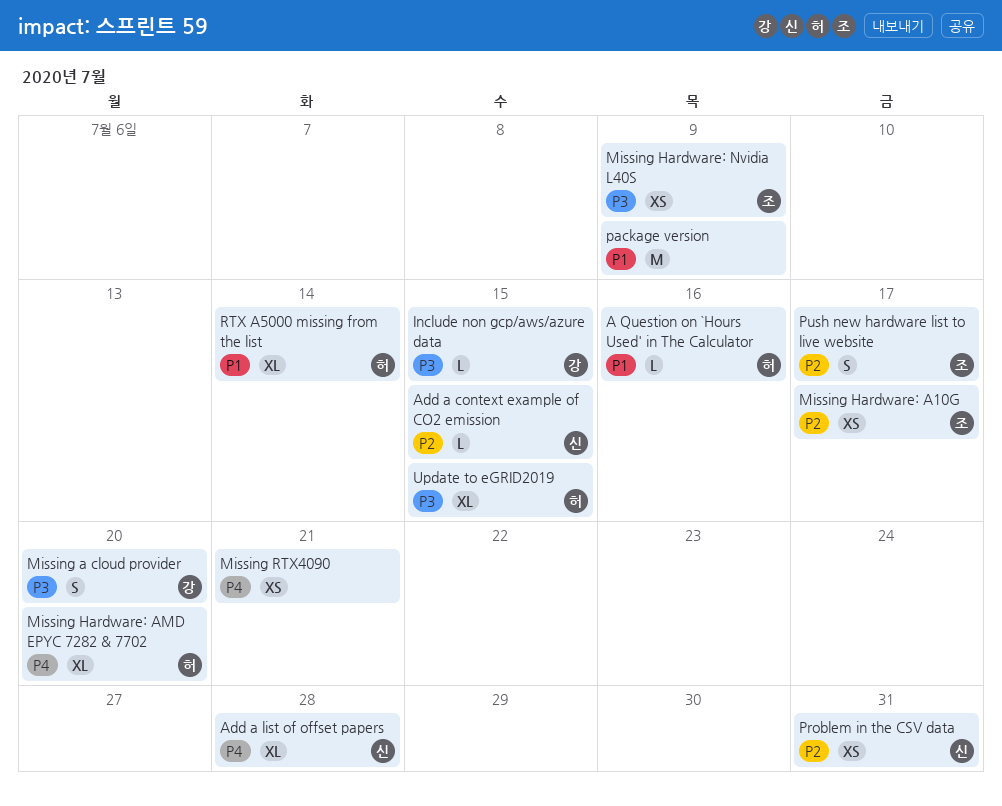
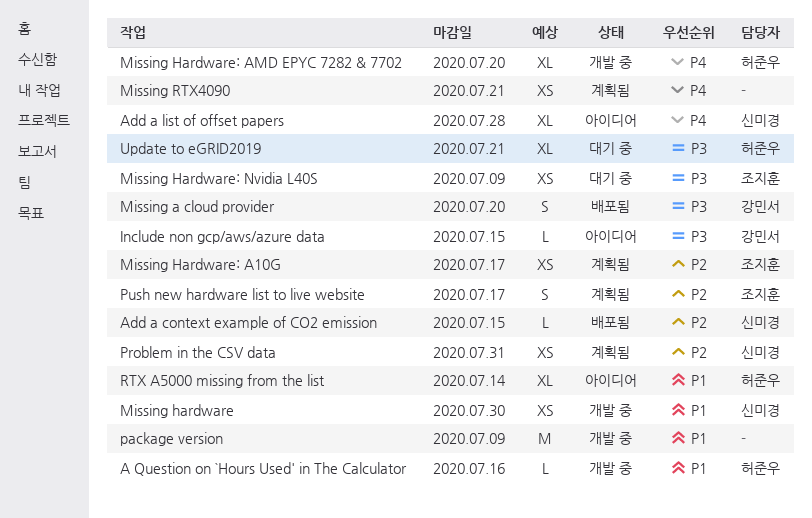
Missing hardware: none -> present
Update to eGRID2019, due: Jul 15 -> Jul 21

